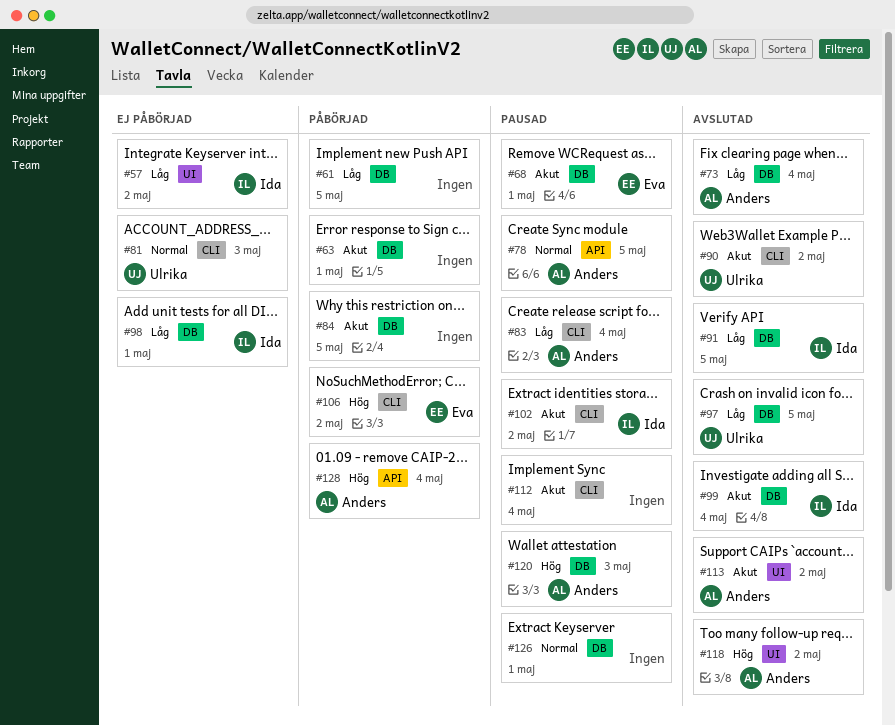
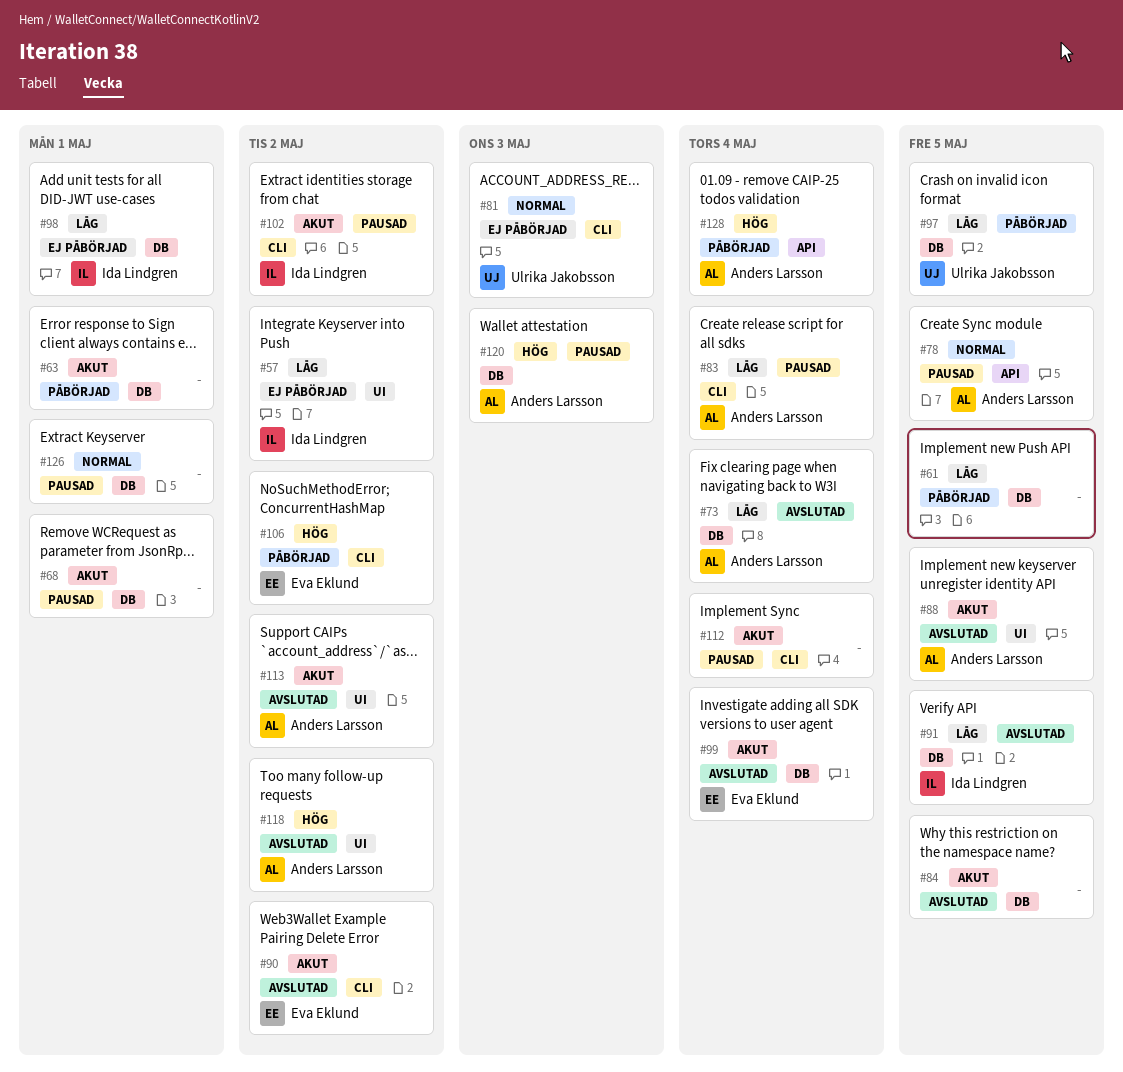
#68, owner: Eva Eklund -> none
#84, status: Påbörjad -> Avslutad
#88: none -> present
#90, owner: Ulrika Jakobsson -> Eva Eklund
#97, status: Avslutad -> Påbörjad
#99, owner: Ida Lindgren -> Eva Eklund

